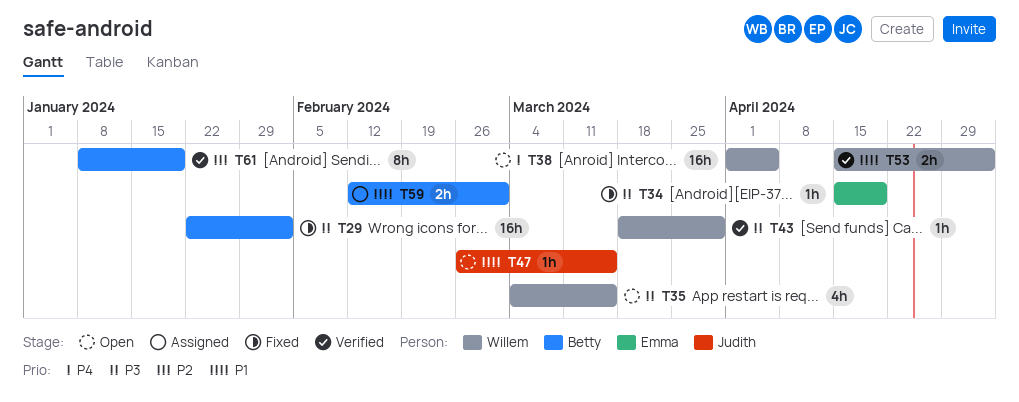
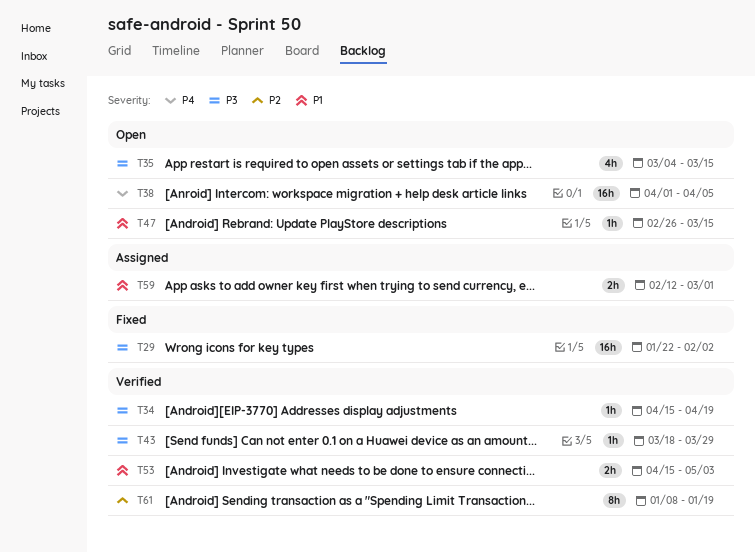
T34, status: Fixed -> Verified

